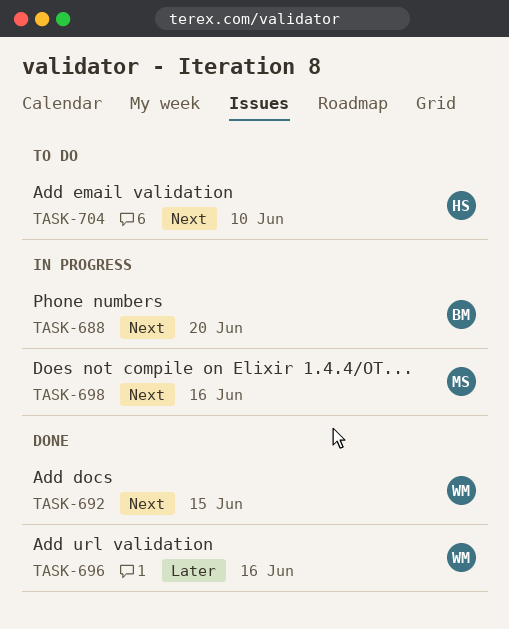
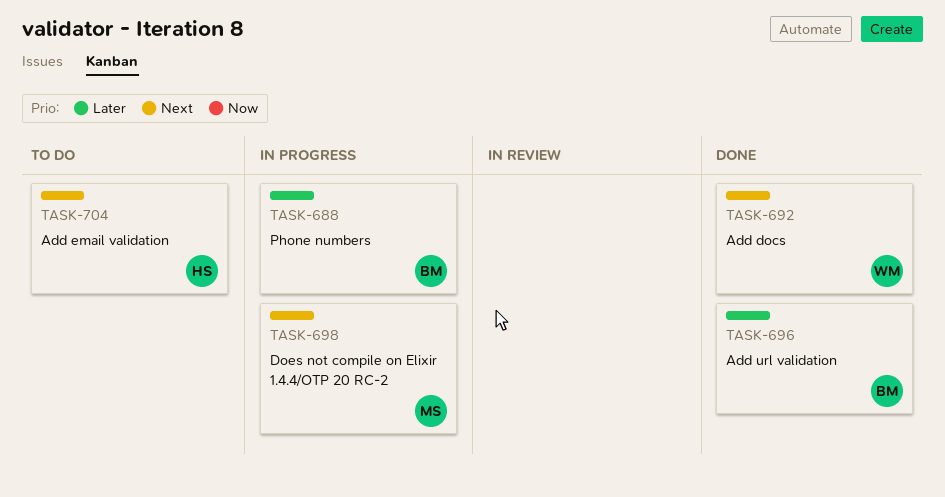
TASK-688, priority: Next -> Later
TASK-696, owner: WM -> BM

